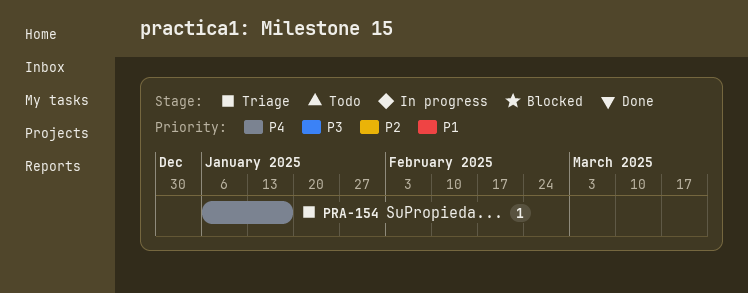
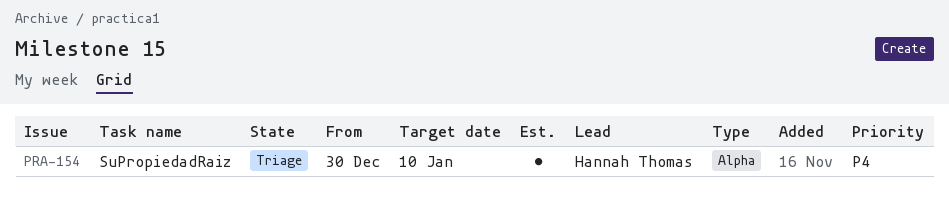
PRA-154, start: Jan 6 -> Dec 30
PRA-154, due: Jan 17 -> Jan 10

